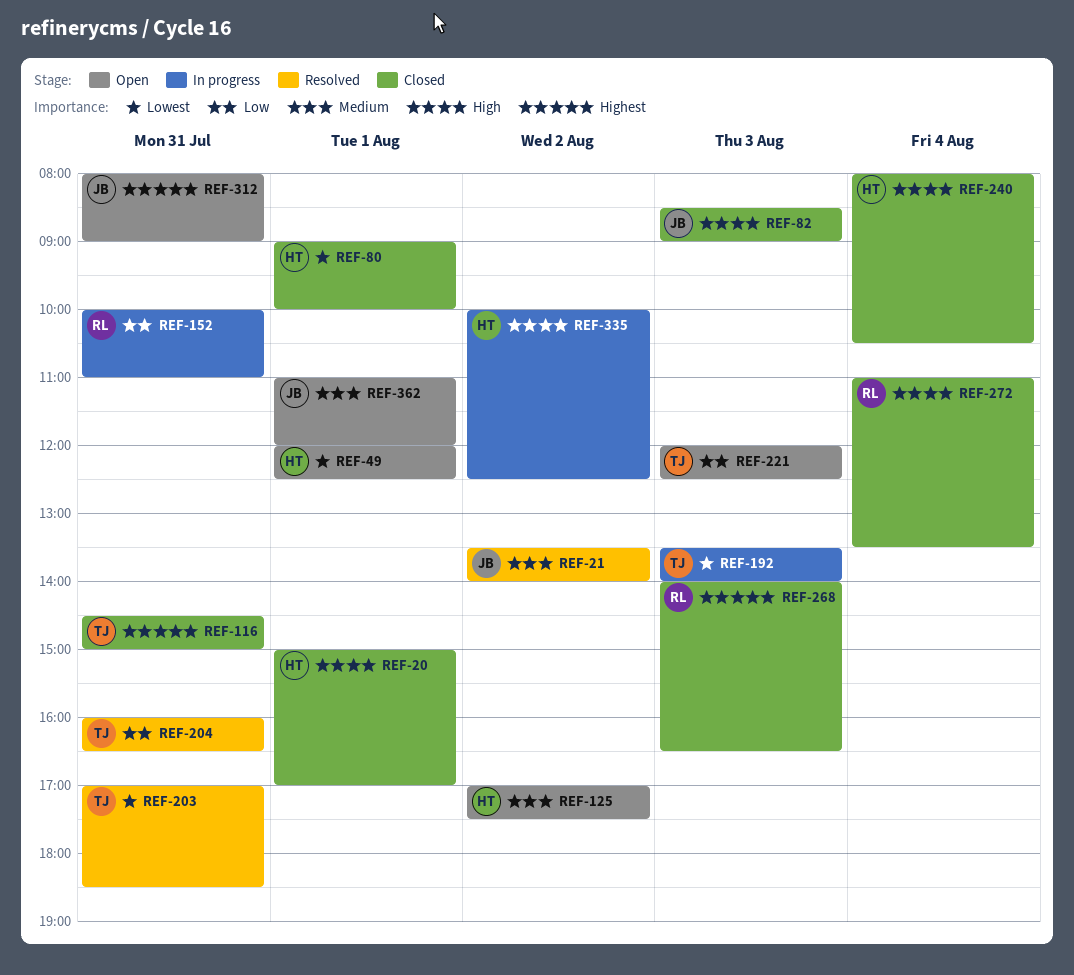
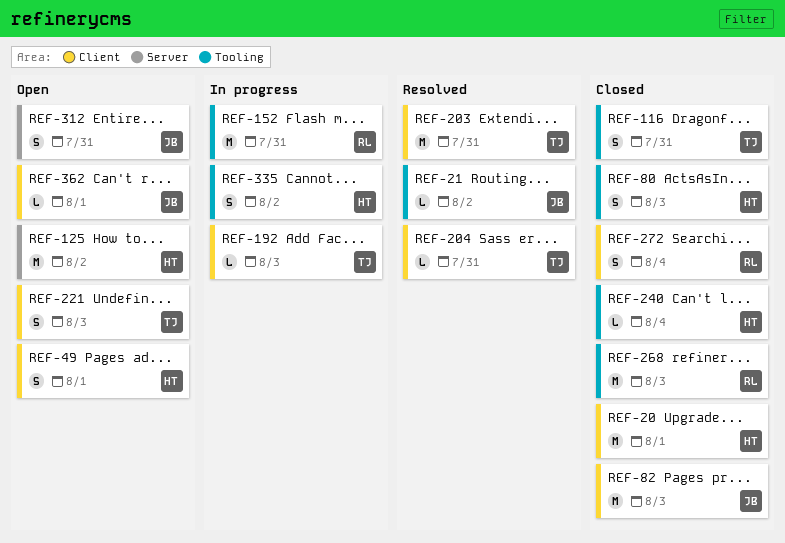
REF-80, day: Aug 1 -> Aug 3

